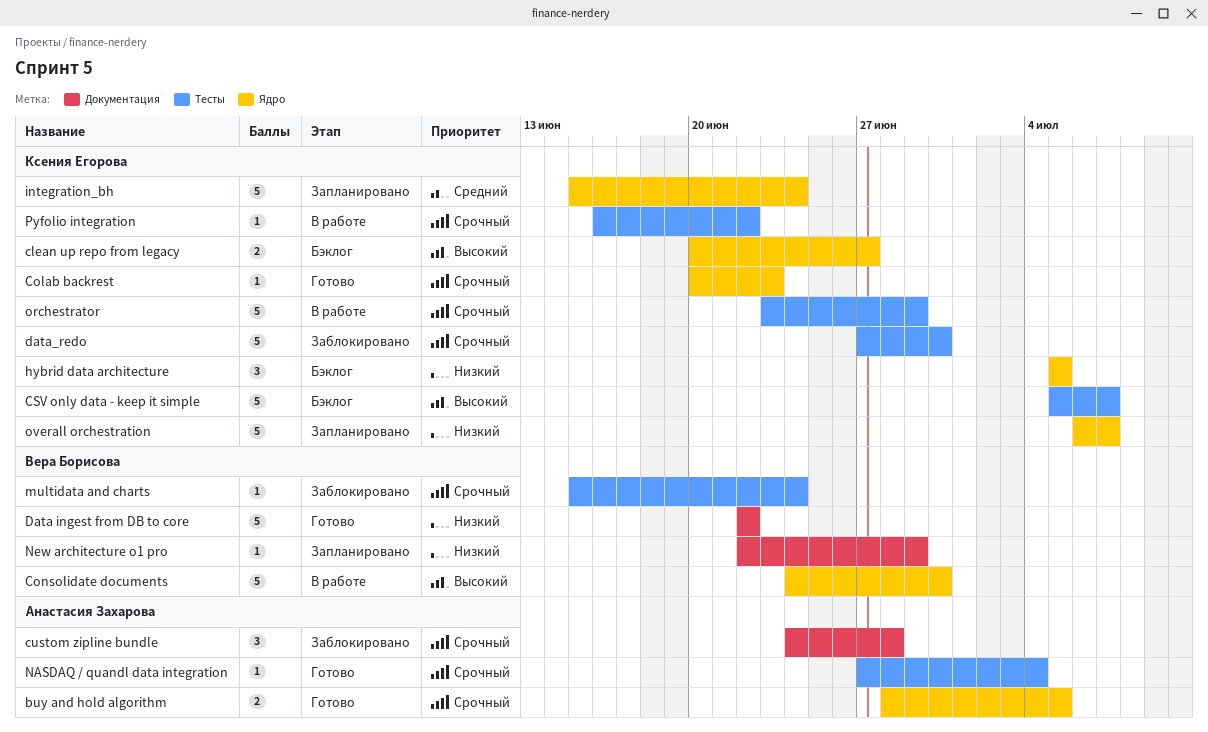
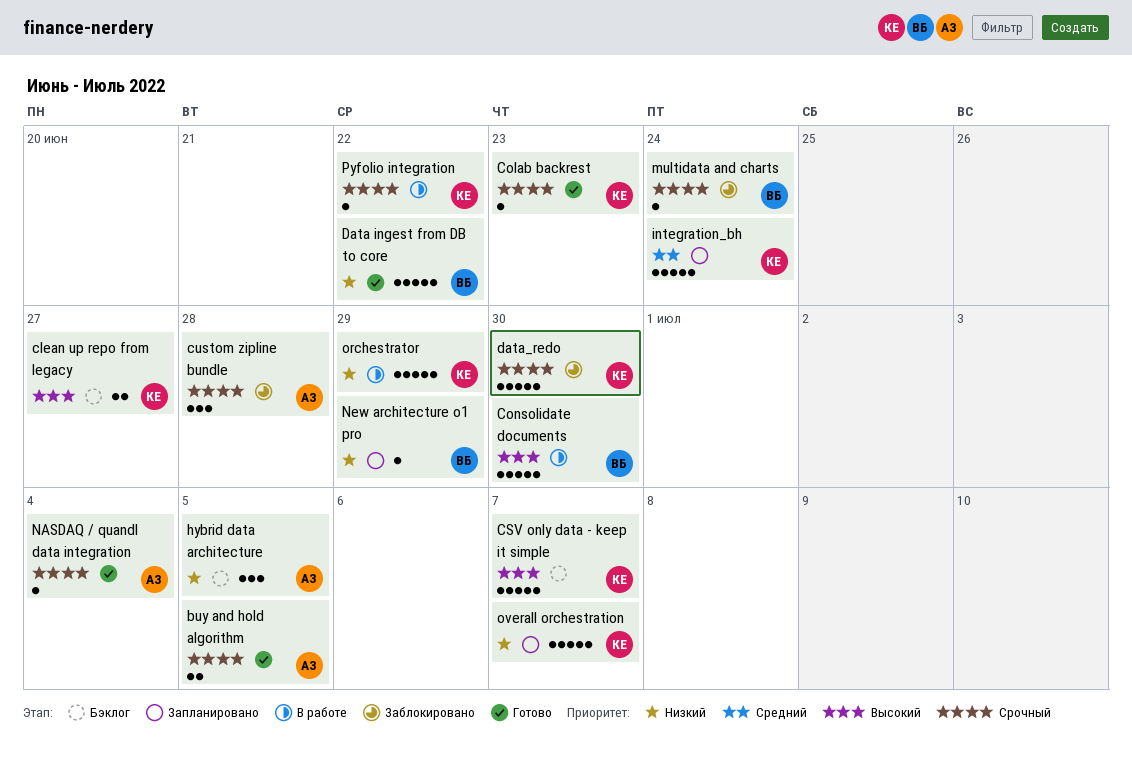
hybrid data architecture, owner: Ксения Егорова -> Анастасия Захарова
orchestrator, priority: Срочный -> Низкий

